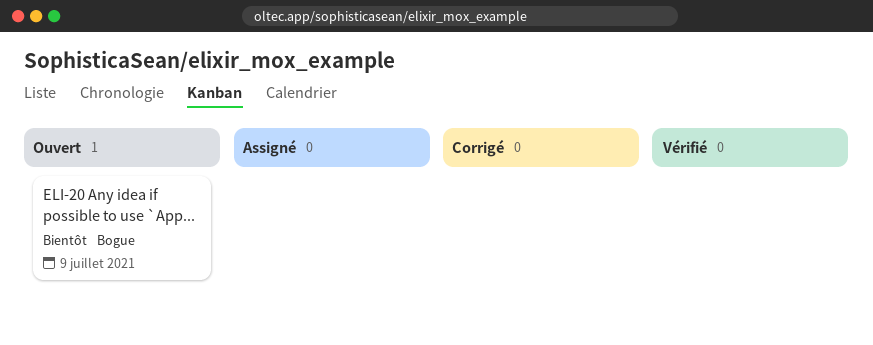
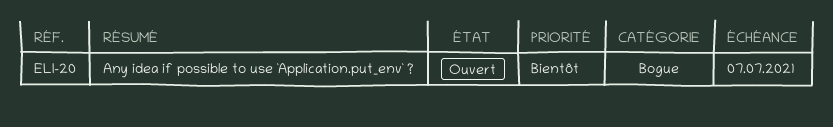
ELI-20, due: Jul 9 -> Jul 7

